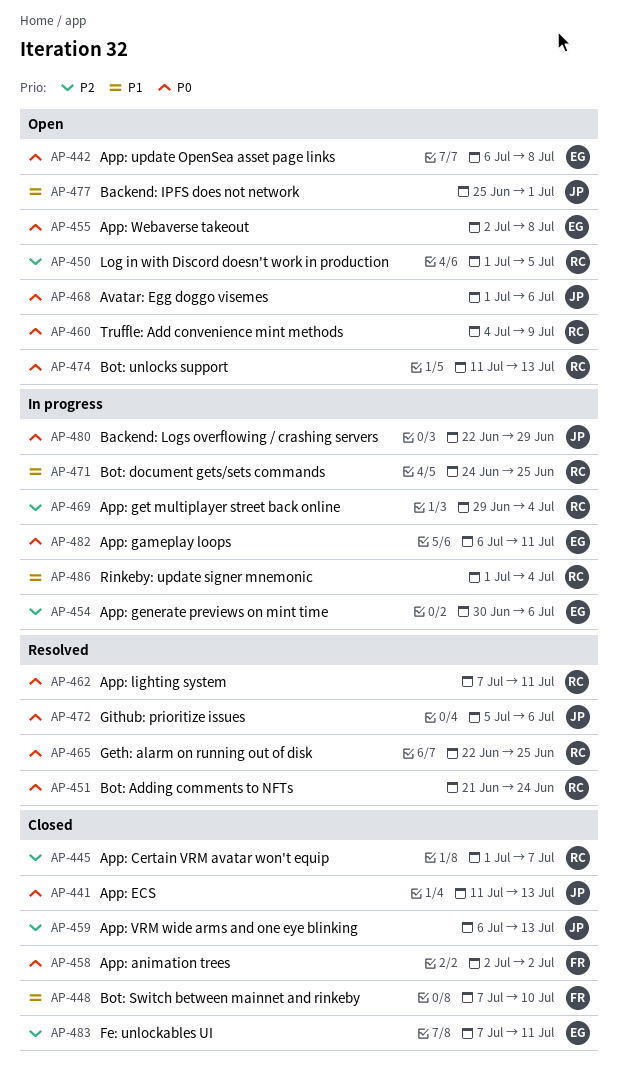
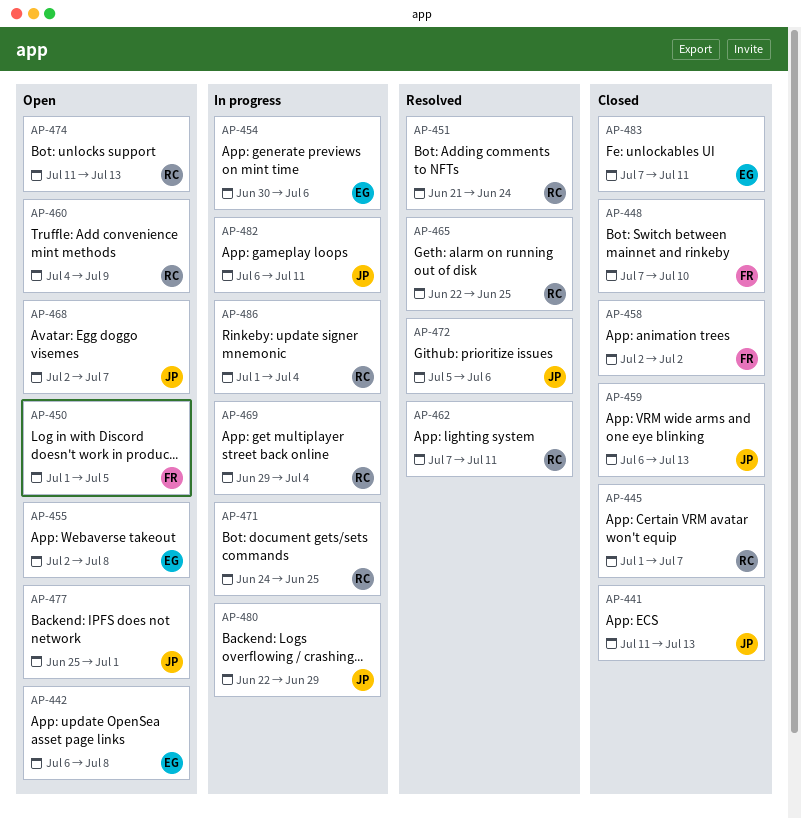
AP-450, owner: RC -> FR
AP-468, start: Jul 1 -> Jul 2
AP-468, due: Jul 6 -> Jul 7
AP-482, owner: EG -> JP

